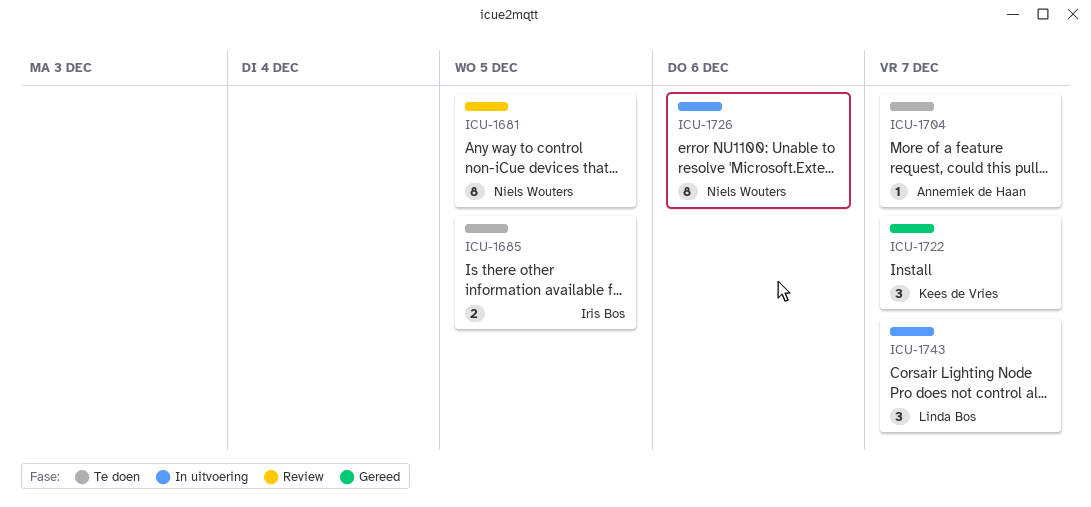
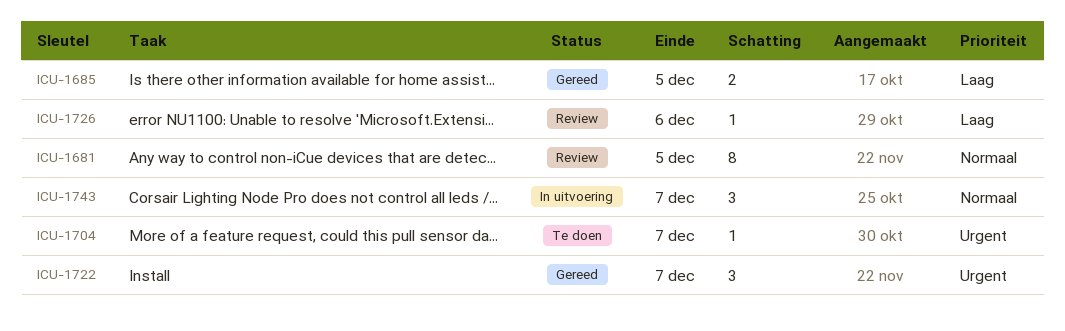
ICU-1685, status: Te doen -> Gereed
ICU-1726, status: In uitvoering -> Review
ICU-1726, estimate: 8 -> 1

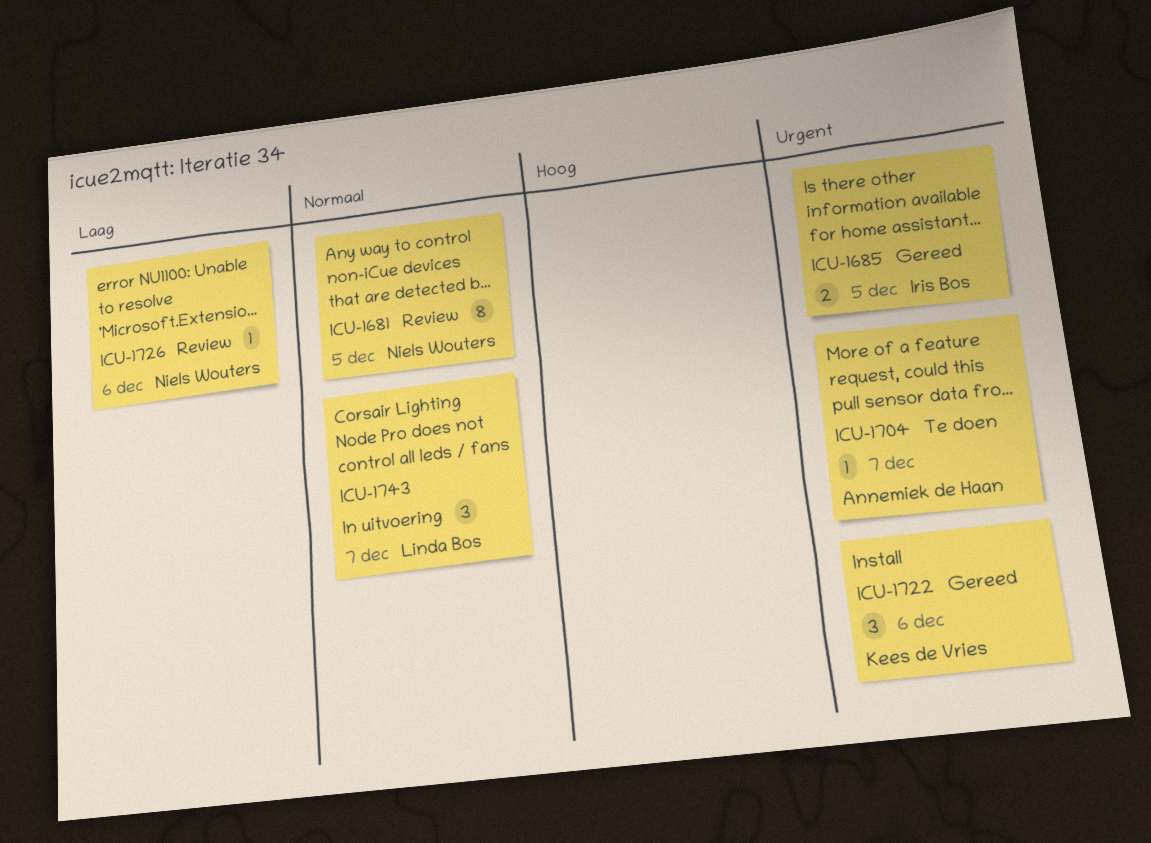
ICU-1685, priority: Laag -> Urgent
ICU-1722, due: Dec 7 -> Dec 6

